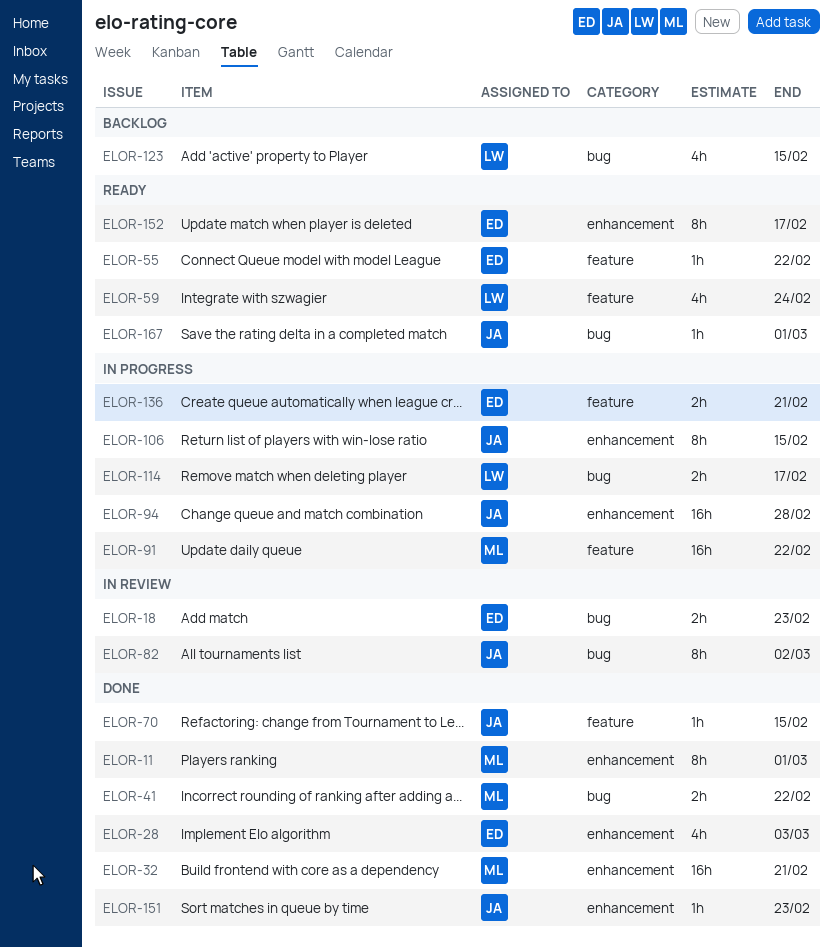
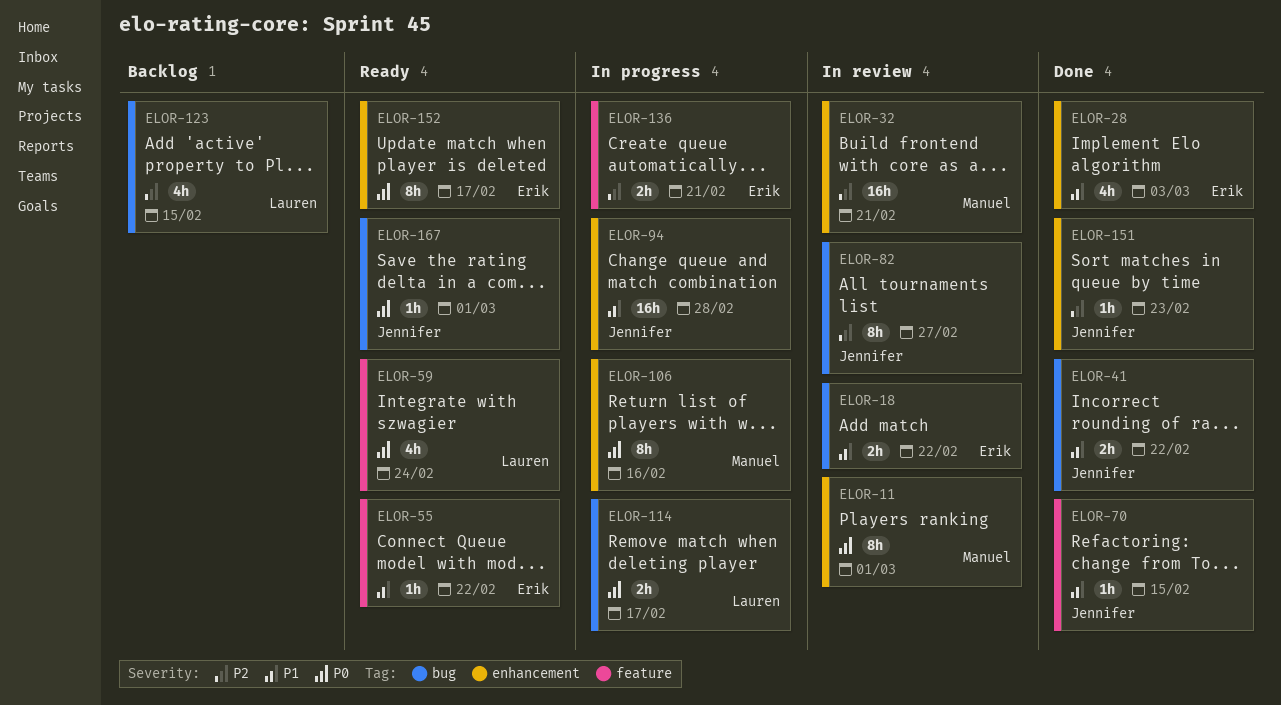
ELOR-11, status: Done -> In review
ELOR-18, due: Feb 23 -> Feb 22
ELOR-32, status: Done -> In review
ELOR-41, owner: Manuel -> Jennifer
ELOR-82, due: Mar 2 -> Feb 27
ELOR-91: present -> none
ELOR-106, owner: Jennifer -> Manuel
ELOR-106, due: Feb 15 -> Feb 16

